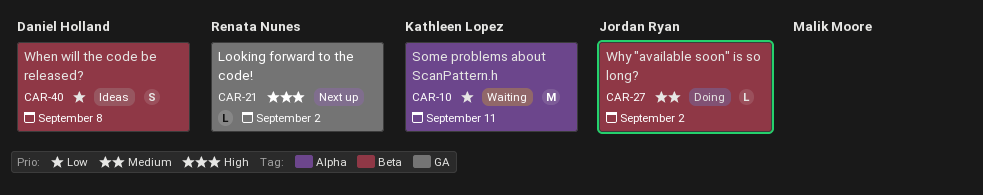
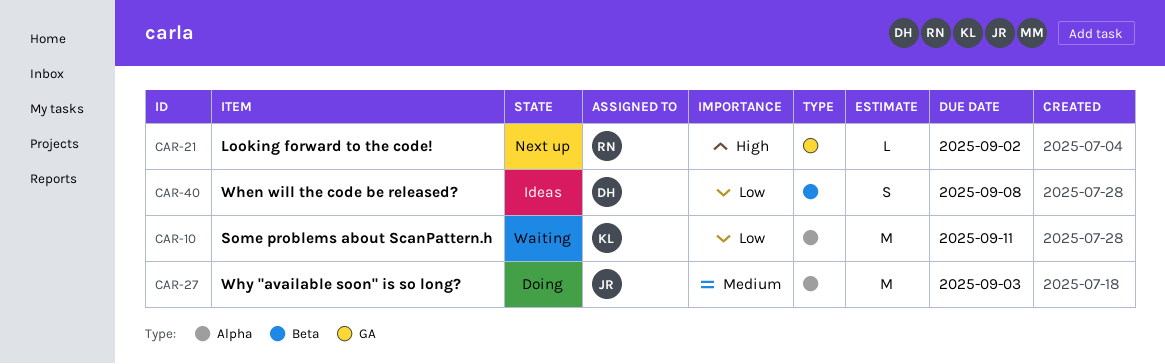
CAR-27, label: Beta -> Alpha
CAR-27, estimate: L -> M
CAR-27, due: Sep 2 -> Sep 3

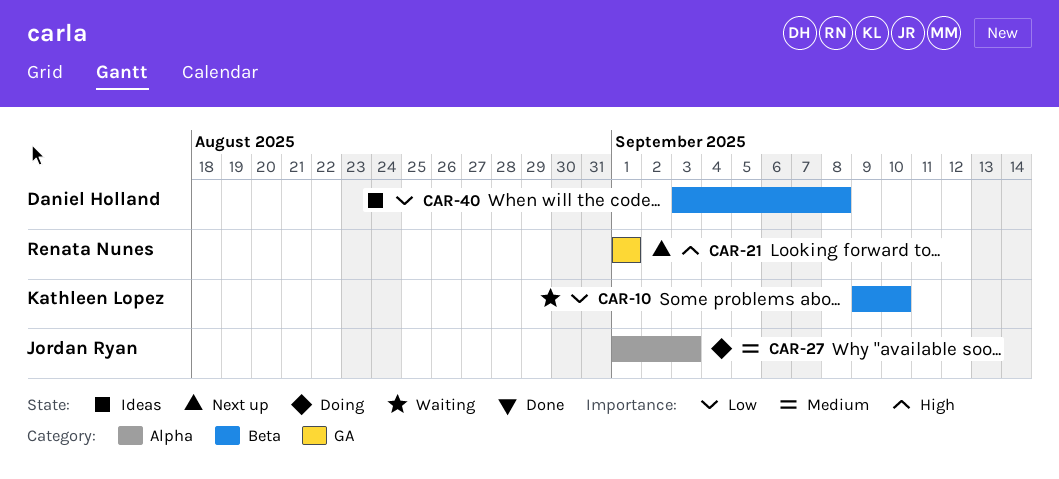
CAR-10, label: Alpha -> Beta
CAR-10, due: Sep 11 -> Sep 10
CAR-21, due: Sep 2 -> Sep 1

